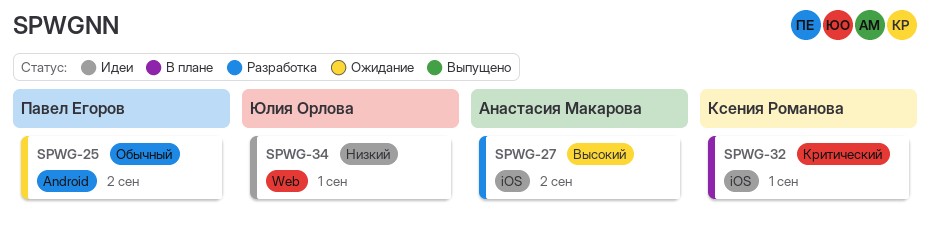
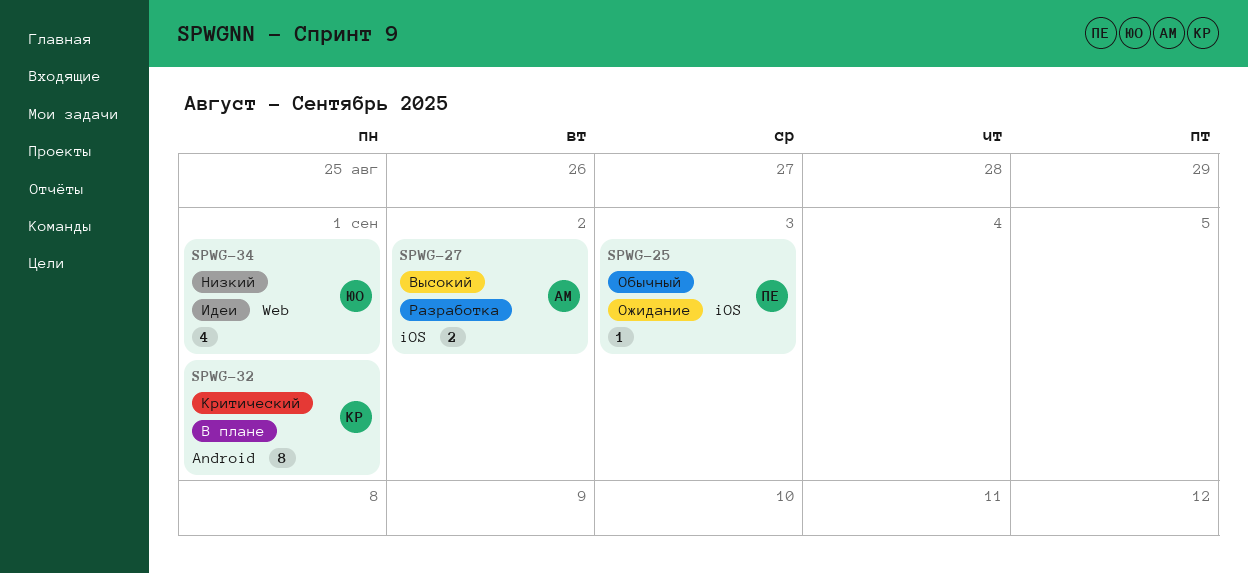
SPWG-25, label: Android -> iOS
SPWG-25, due: Sep 2 -> Sep 3
SPWG-32, label: iOS -> Android

